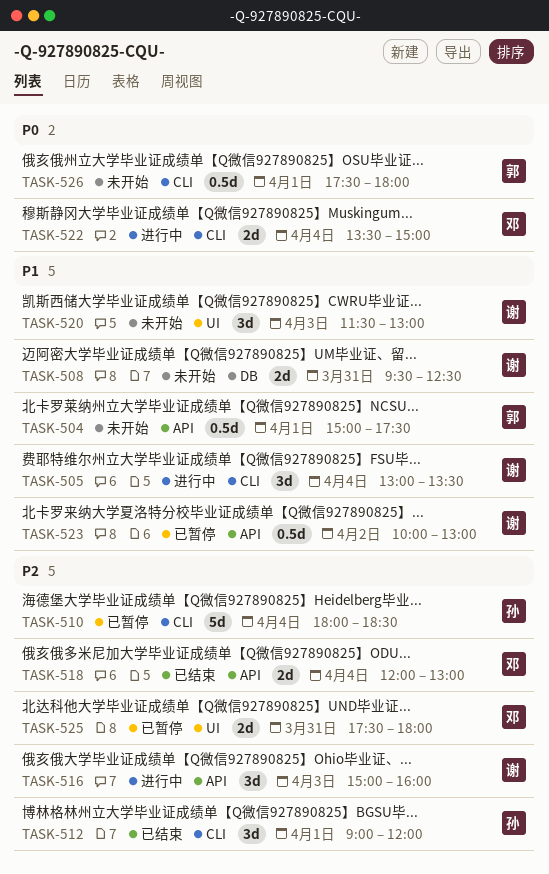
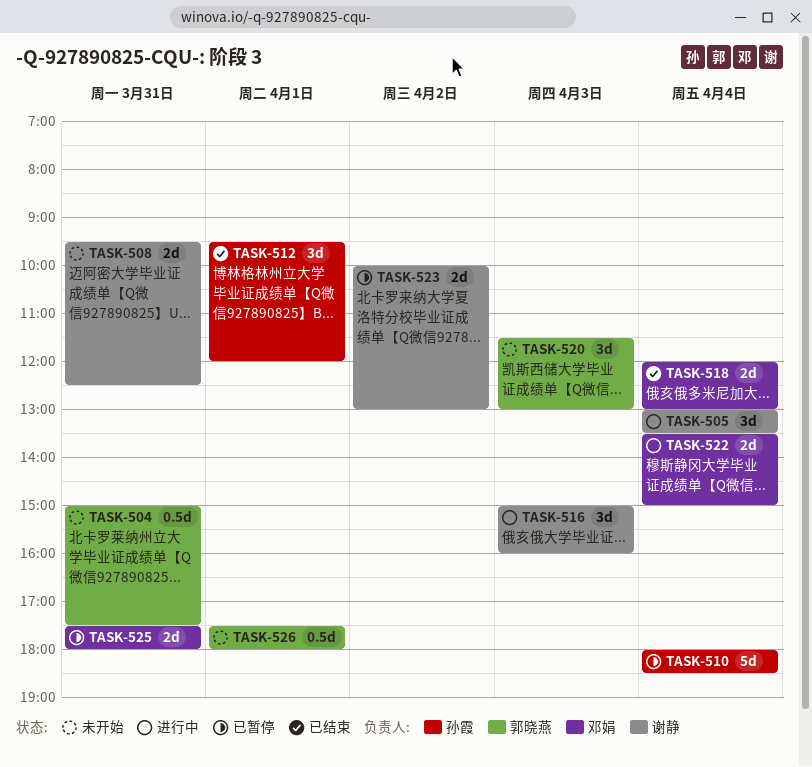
TASK-504, day: Apr 1 -> Mar 31
TASK-512, begins: 09:00 -> 09:30
TASK-520, owner: 谢静 -> 郭晓燕
TASK-523, estimate: 0.5d -> 2d

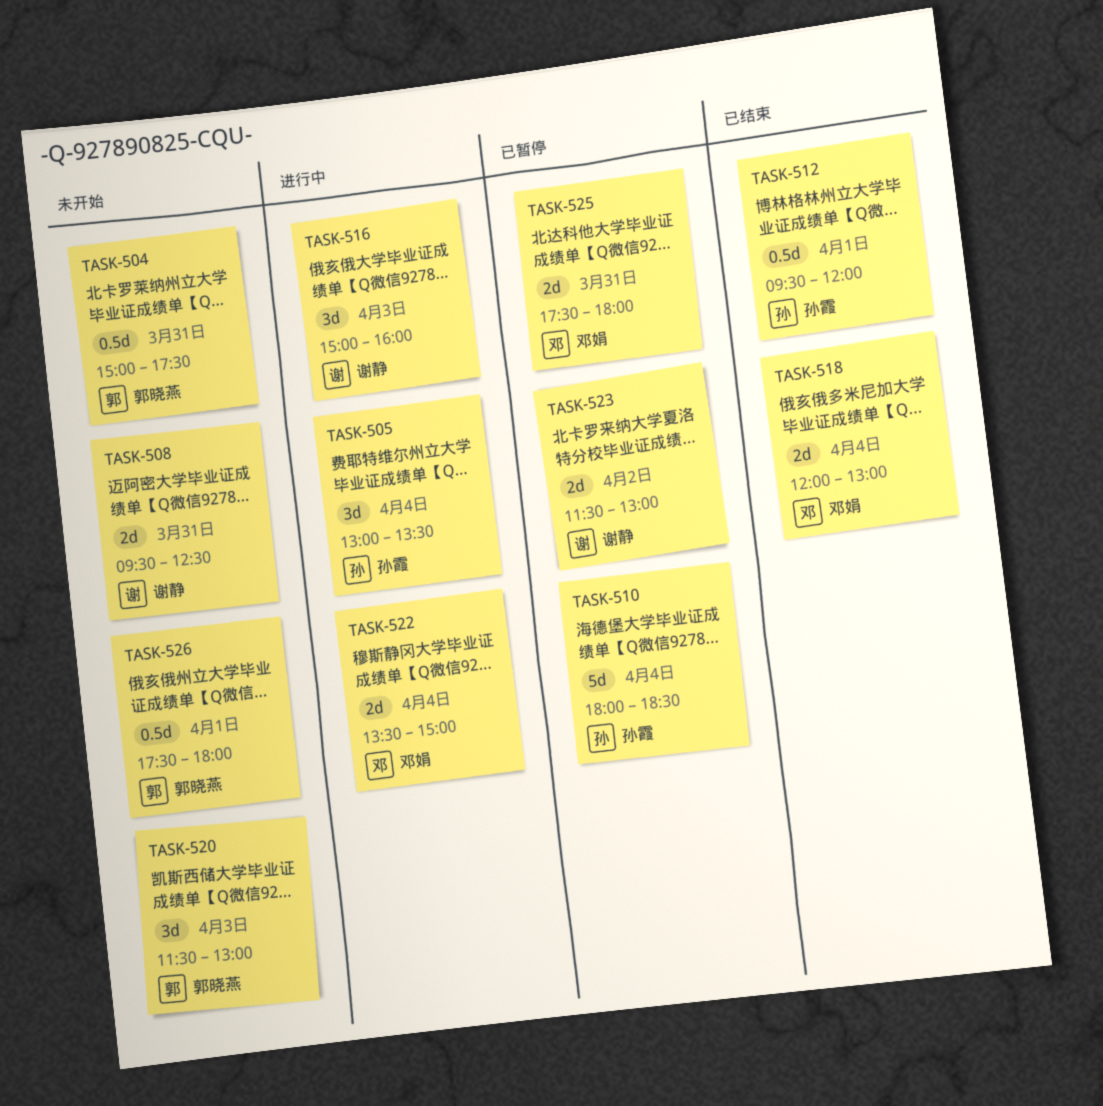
TASK-505, owner: 谢静 -> 孙霞
TASK-512, estimate: 3d -> 0.5d
TASK-523, begins: 10:00 -> 11:30

